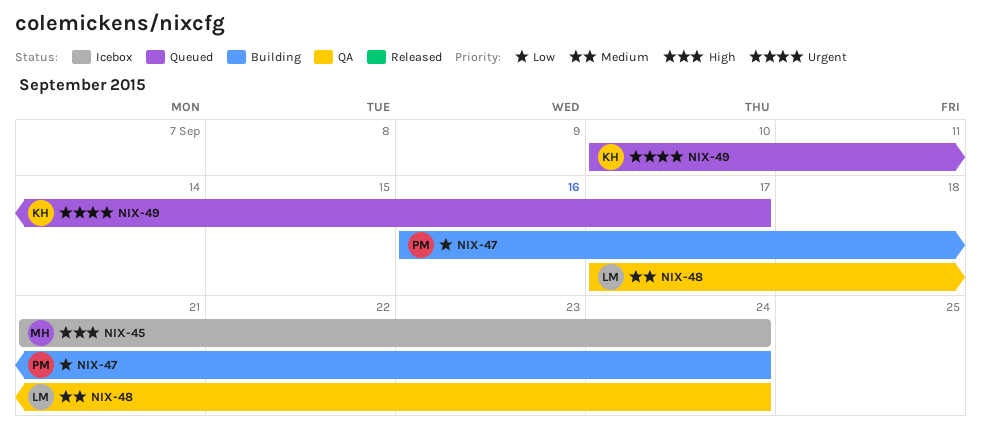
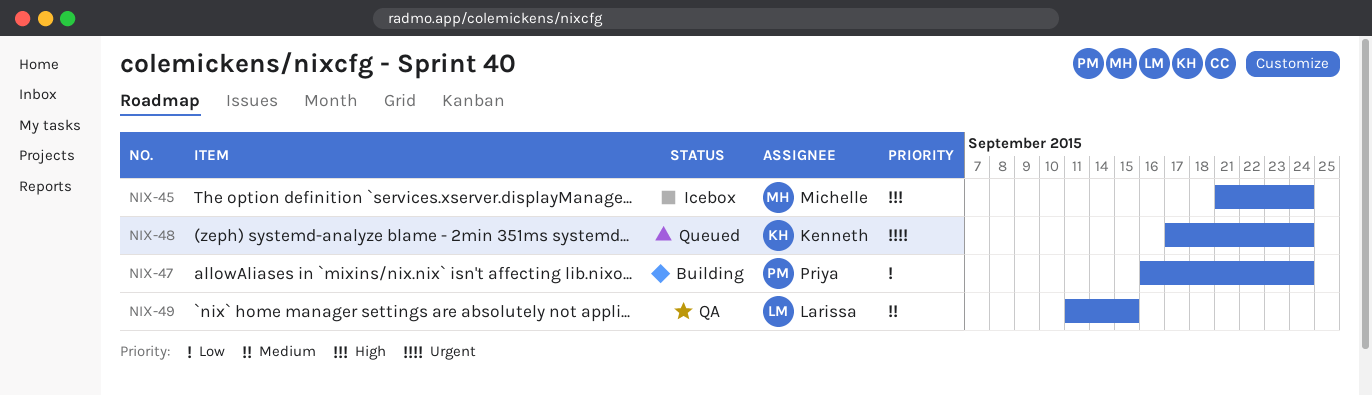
NIX-48, status: QA -> Queued
NIX-48, owner: Larissa -> Kenneth
NIX-48, priority: Medium -> Urgent
NIX-49, status: Queued -> QA
NIX-49, owner: Kenneth -> Larissa
NIX-49, priority: Urgent -> Medium
NIX-49, start: Sep 10 -> Sep 11
NIX-49, due: Sep 17 -> Sep 15

